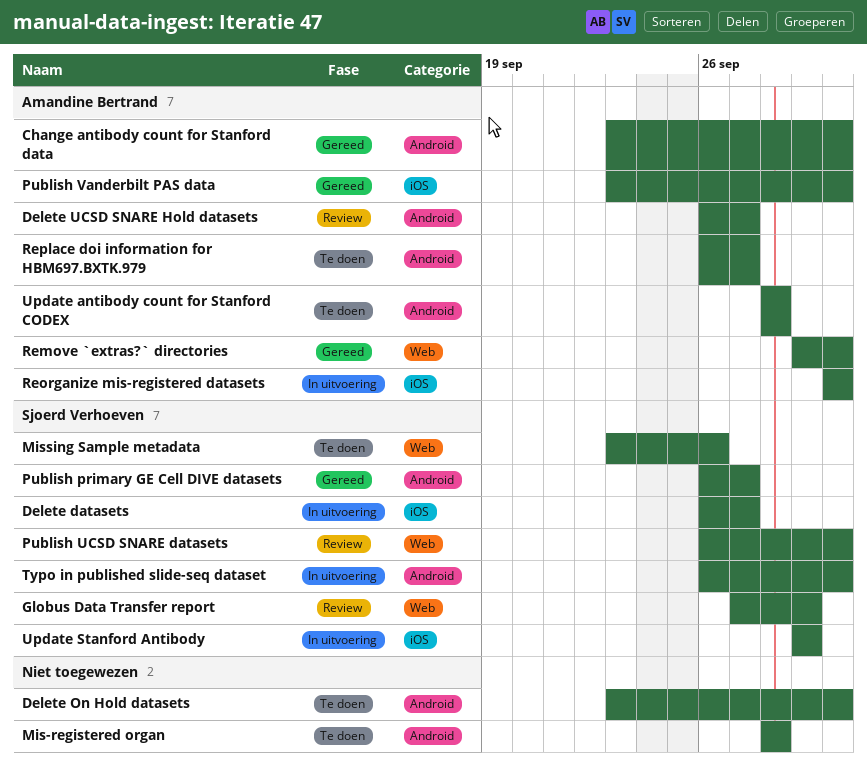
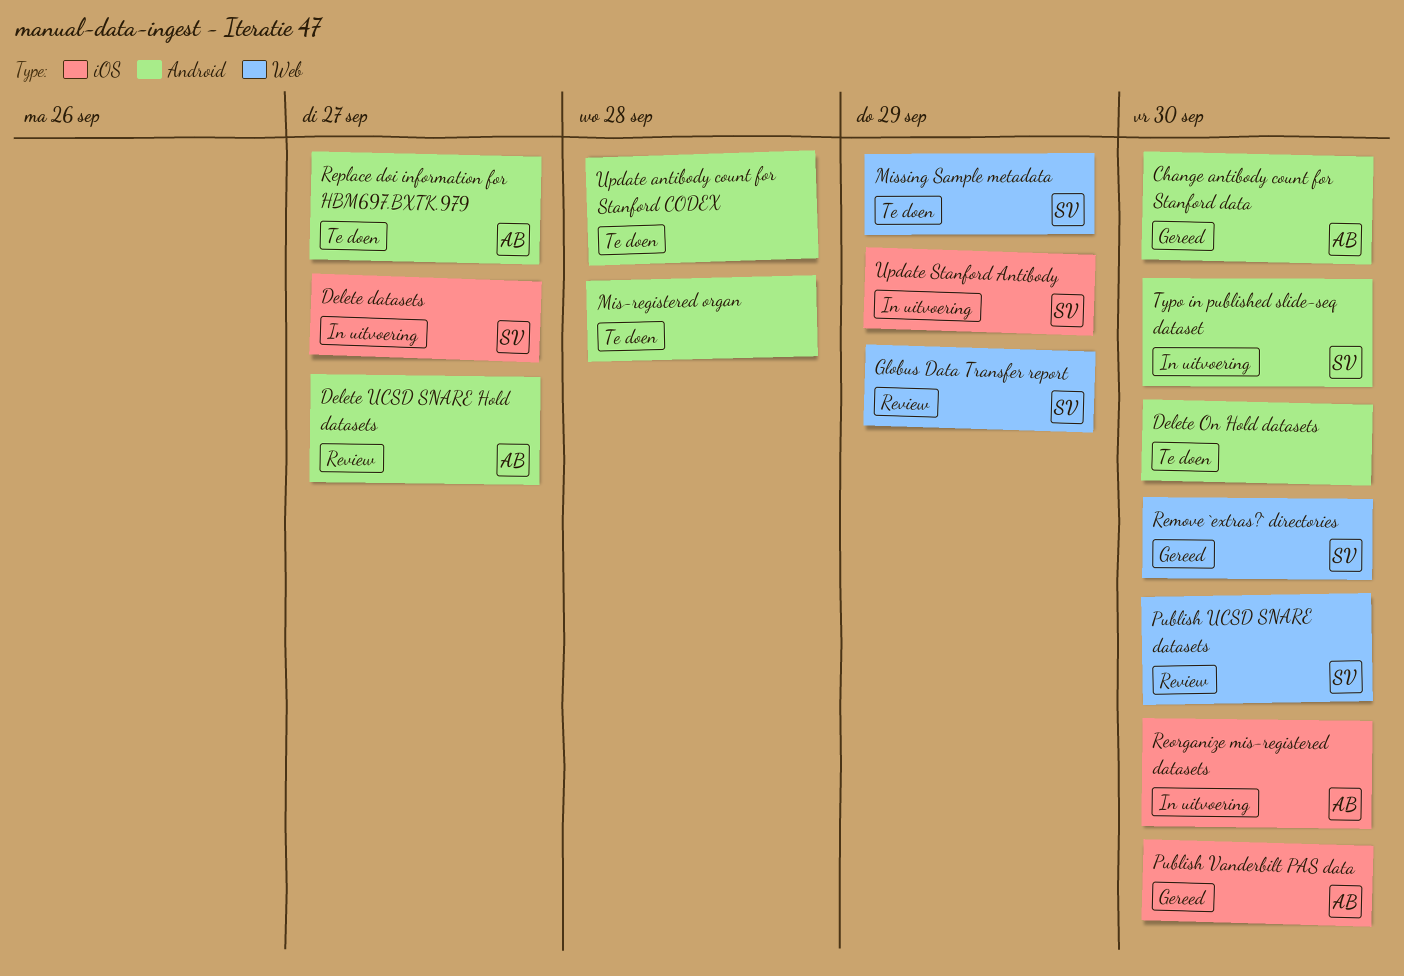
Missing Sample metadata, due: Sep 26 -> Sep 29
Publish primary GE Cell DIVE datasets: present -> none
Remove `extras?` directories, owner: Amandine Bertrand -> Sjoerd Verhoeven
Update antibody count for Stanford CODEX, owner: Amandine Bertrand -> none

